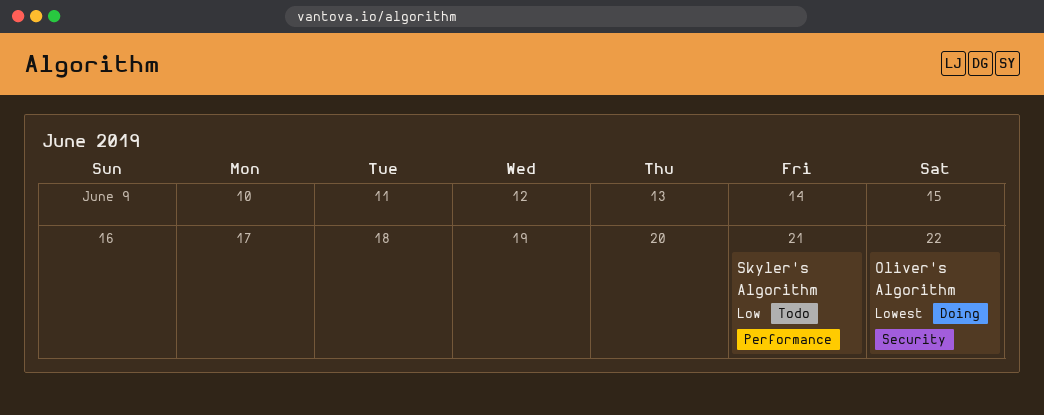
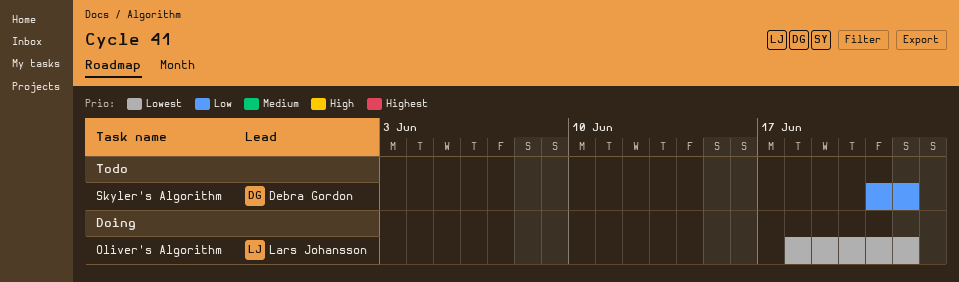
Skyler's Algorithm, due: Jun 21 -> Jun 22

